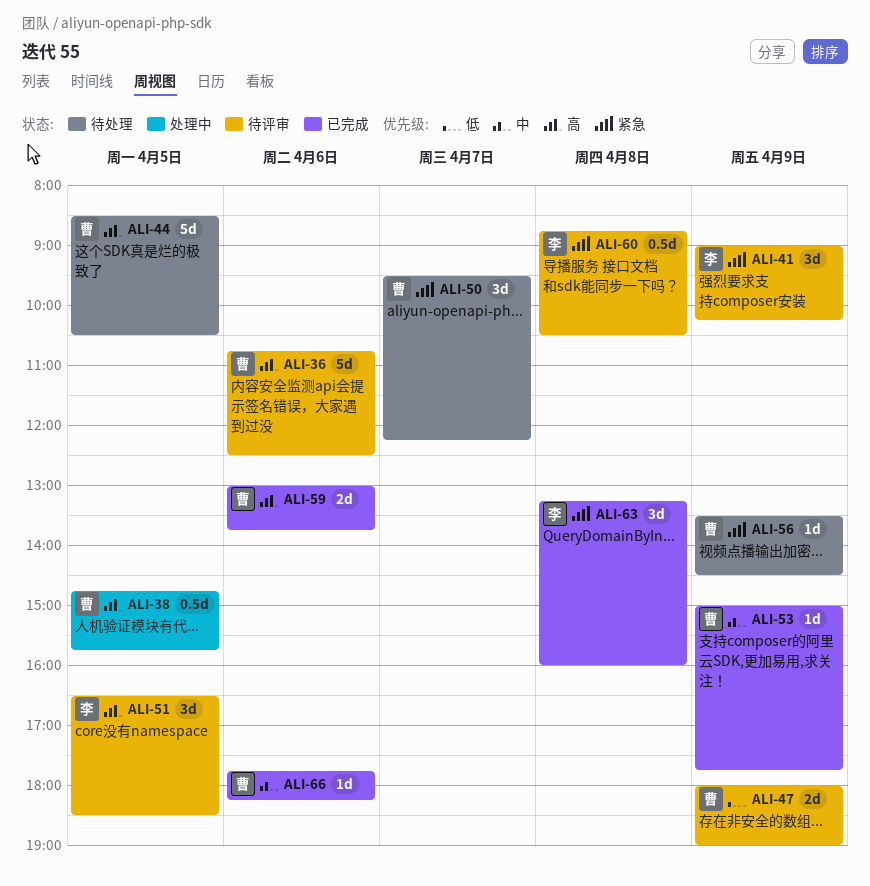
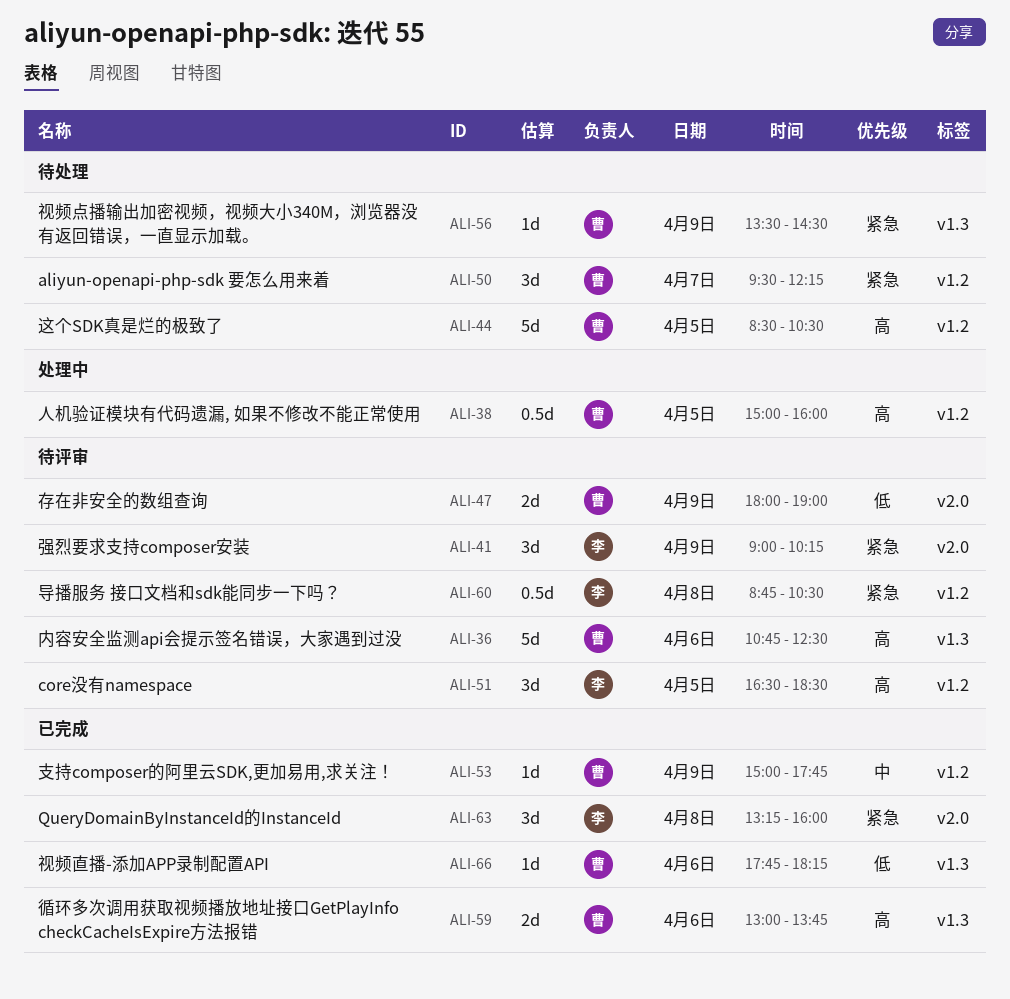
ALI-38, begins: 14:45 -> 15:00
ALI-38, ends: 15:45 -> 16:00
ALI-66, priority: 中 -> 低

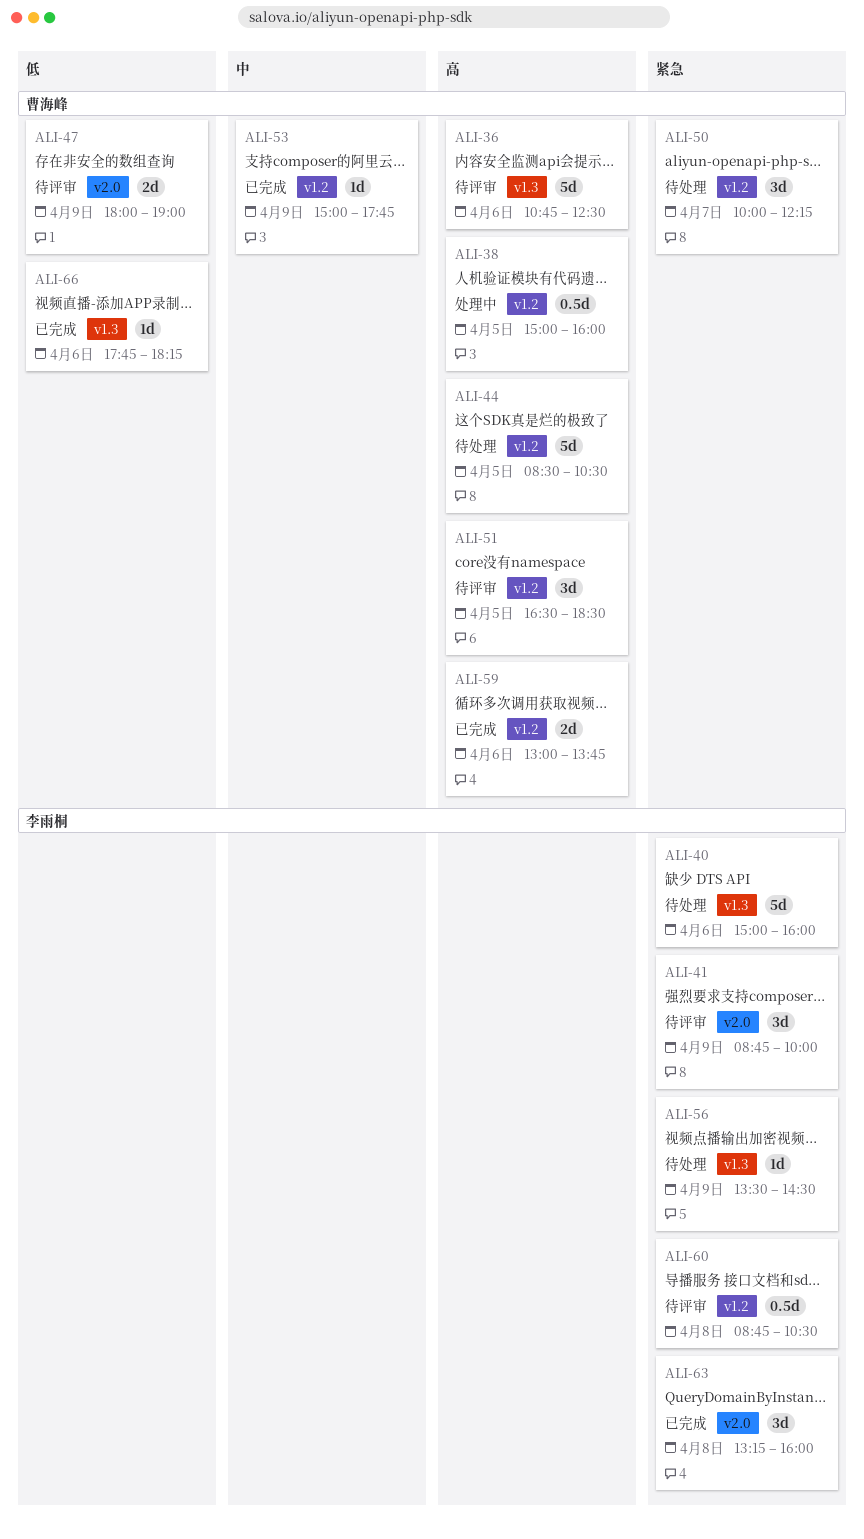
ALI-40: none -> present
ALI-41, begins: 09:00 -> 08:45
ALI-41, ends: 10:15 -> 10:00
ALI-50, begins: 09:30 -> 10:00
ALI-51, owner: 李雨桐 -> 曹海峰
ALI-56, owner: 曹海峰 -> 李雨桐
ALI-59, label: v1.3 -> v1.2

